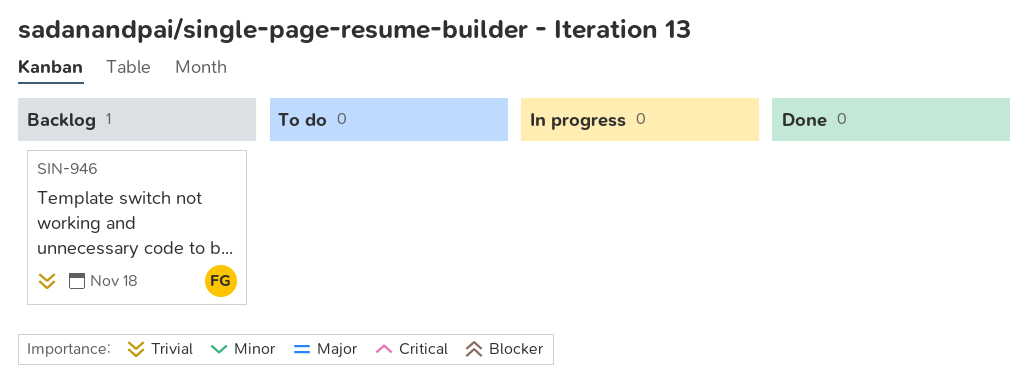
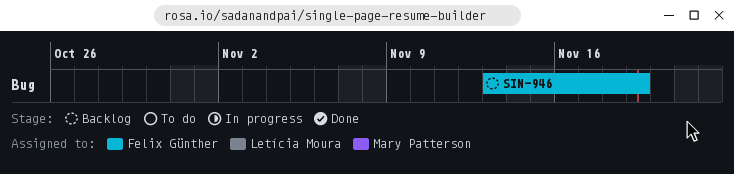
SIN-946, due: Nov 18 -> Nov 19

